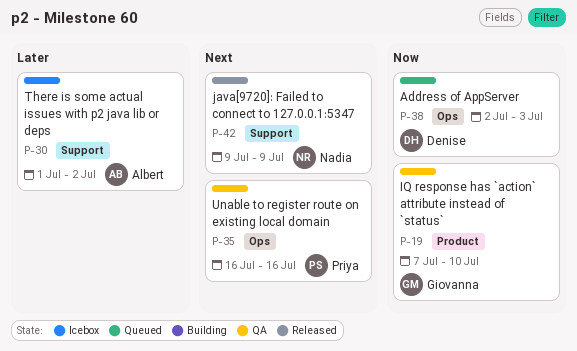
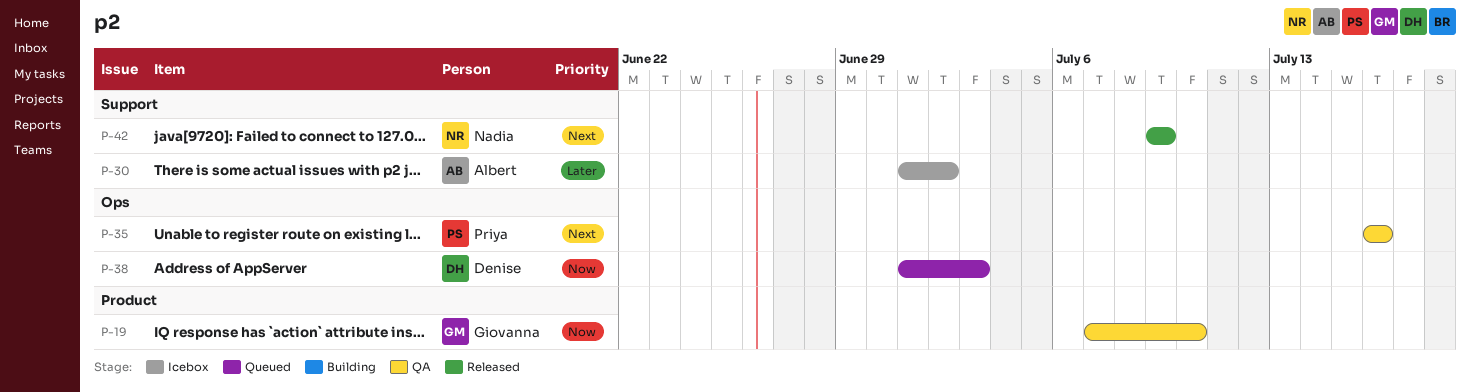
P-38, start: Jul 2 -> Jul 1

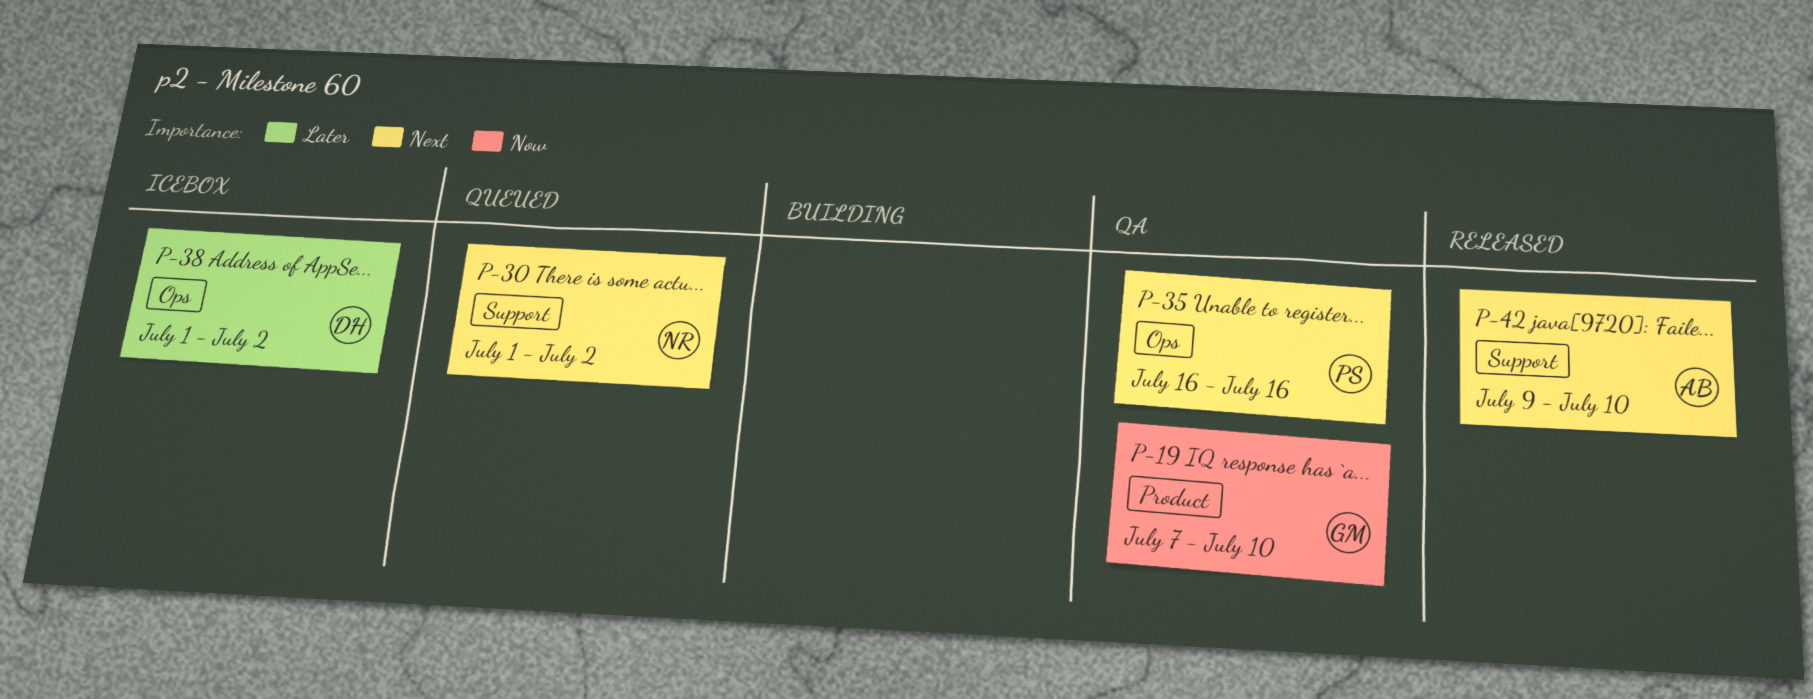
P-30, status: Icebox -> Queued
P-30, owner: Albert -> Nadia
P-30, priority: Later -> Next
P-38, status: Queued -> Icebox
P-38, priority: Now -> Later
P-38, due: Jul 3 -> Jul 2
P-42, owner: Nadia -> Albert
P-42, due: Jul 9 -> Jul 10

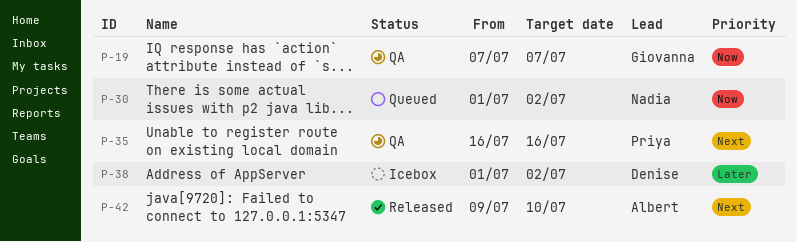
P-19, due: Jul 10 -> Jul 7
P-30, priority: Next -> Now

